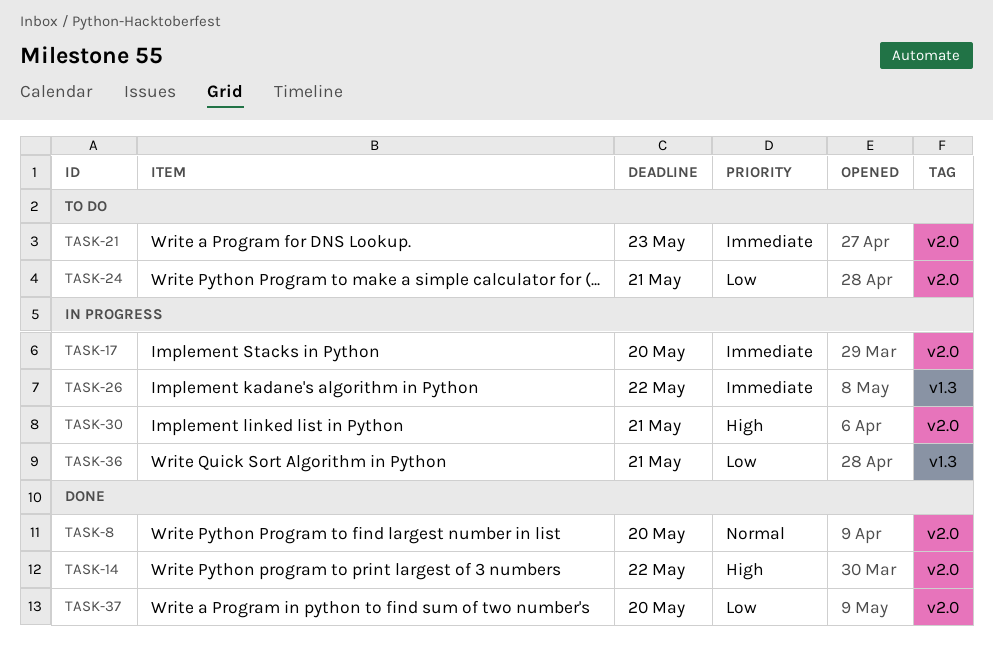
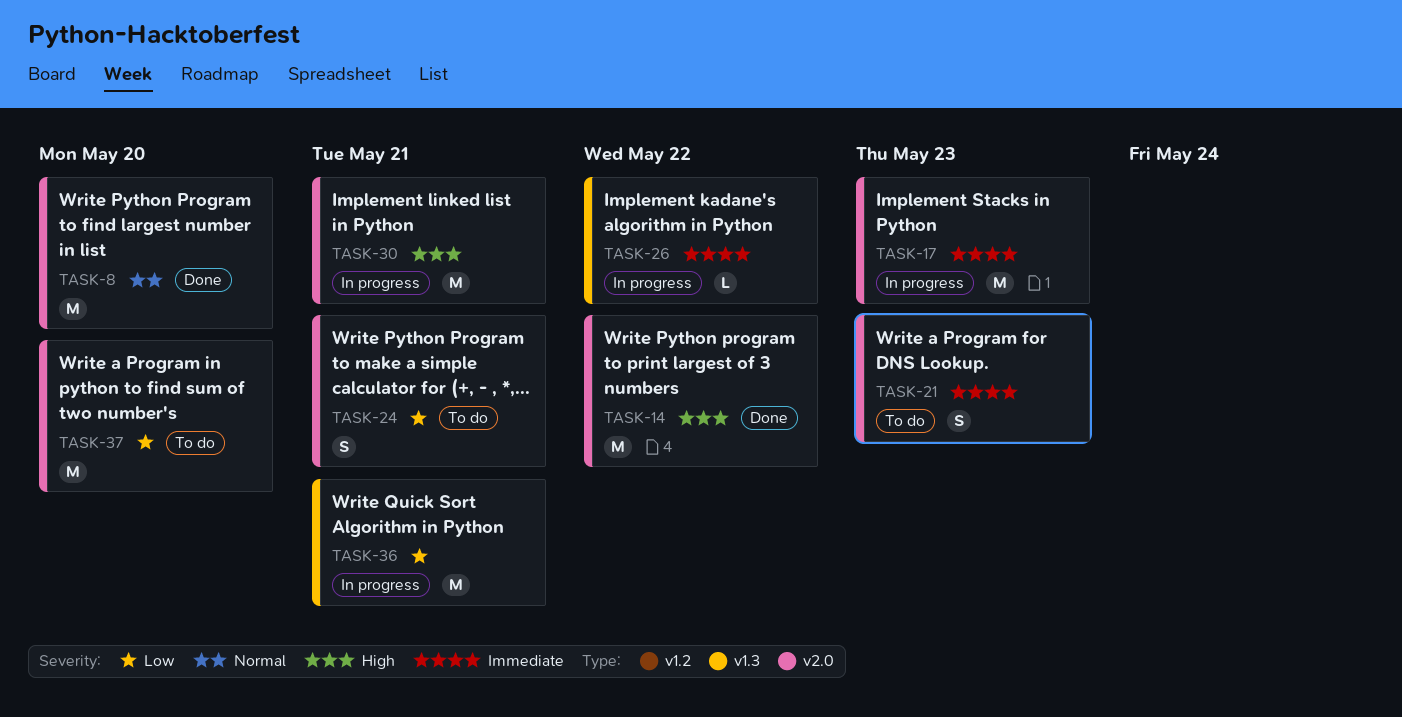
TASK-17, due: May 20 -> May 23
TASK-37, status: Done -> To do

